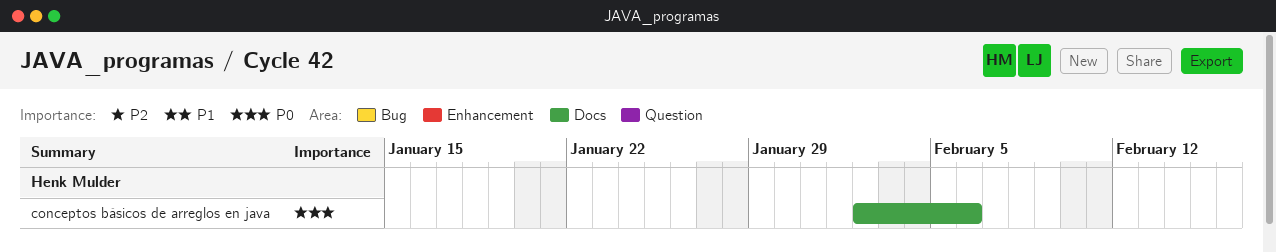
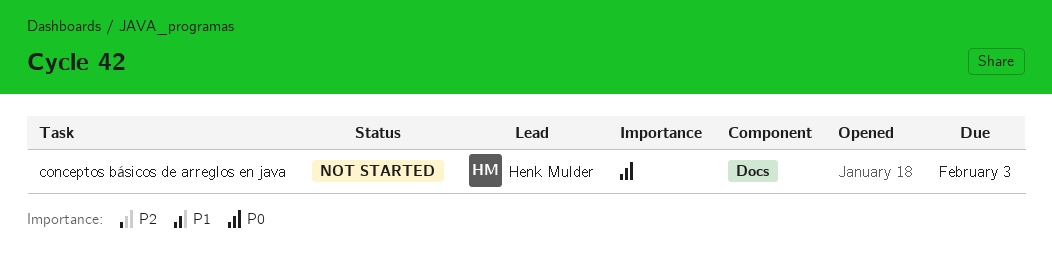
conceptos básicos de arreglos en java, due: Feb 6 -> Feb 3

